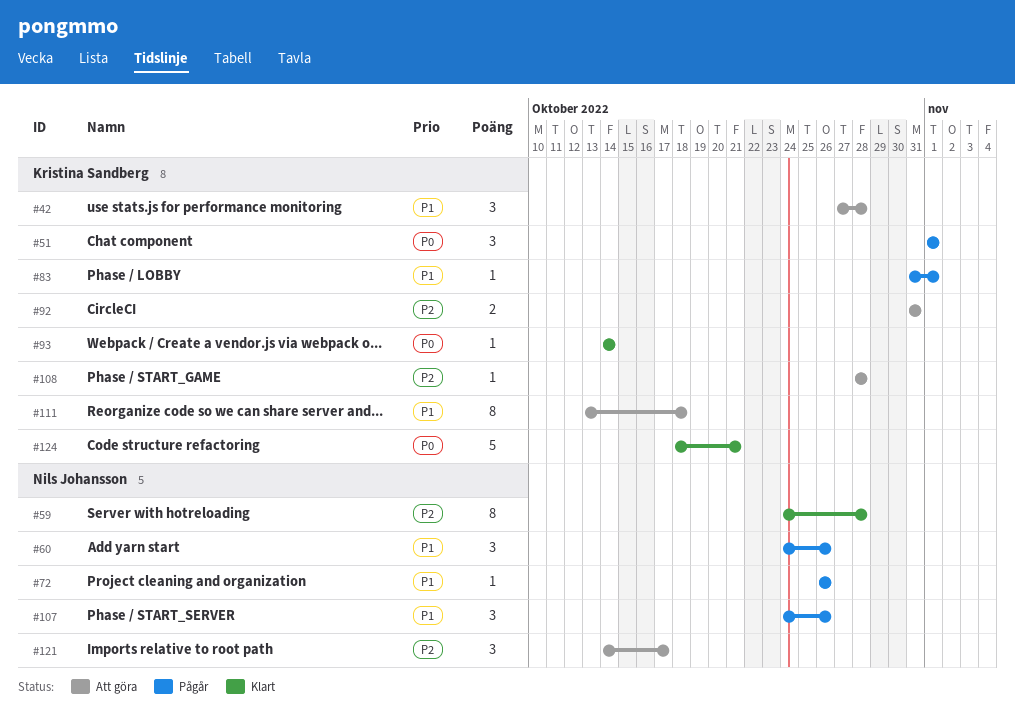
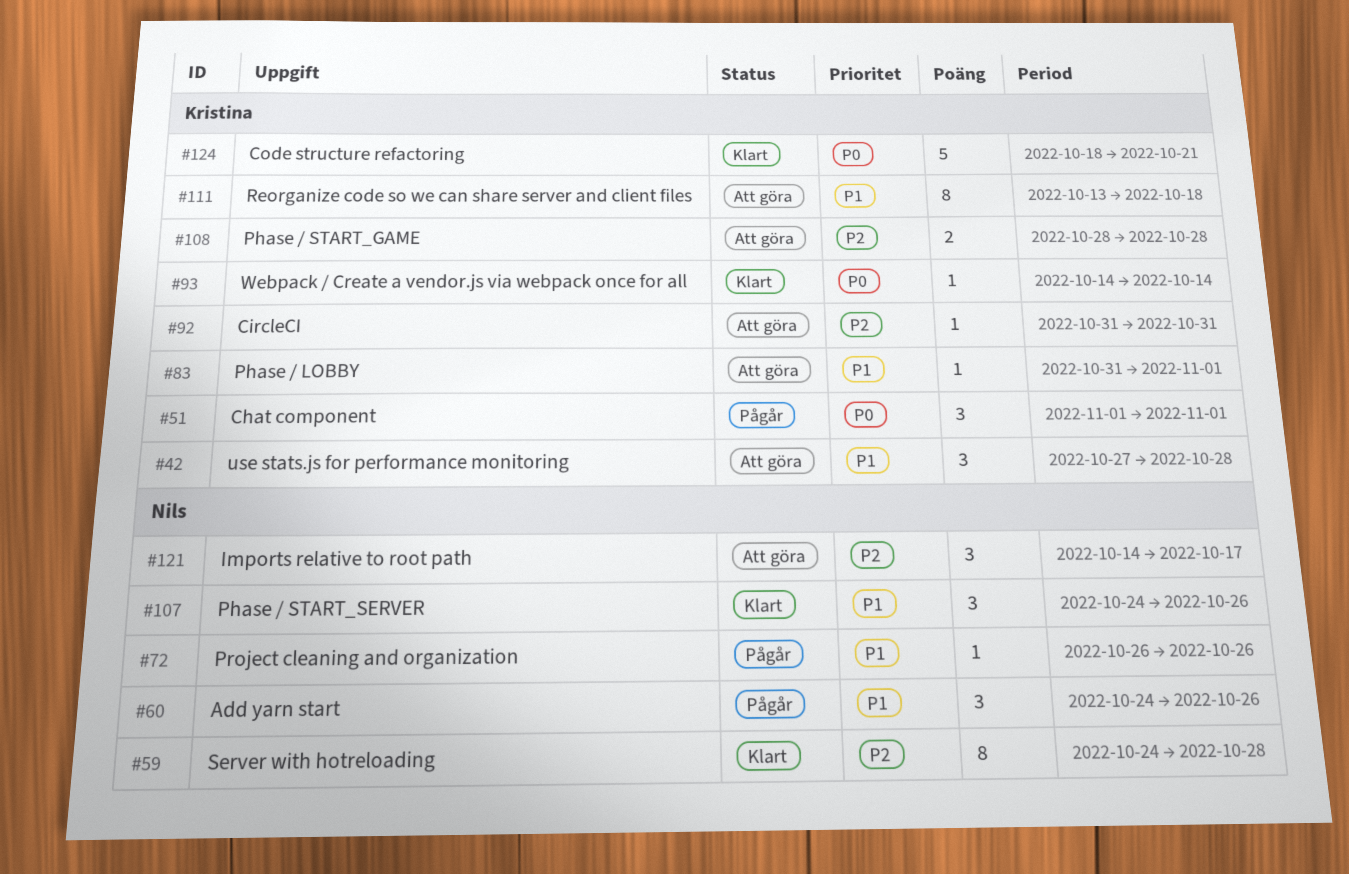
#83, status: Pågår -> Att göra
#92, estimate: 2 -> 1
#107, status: Pågår -> Klart
#108, estimate: 1 -> 2

